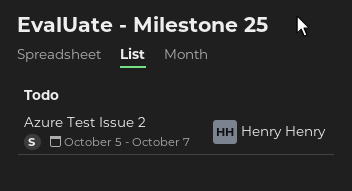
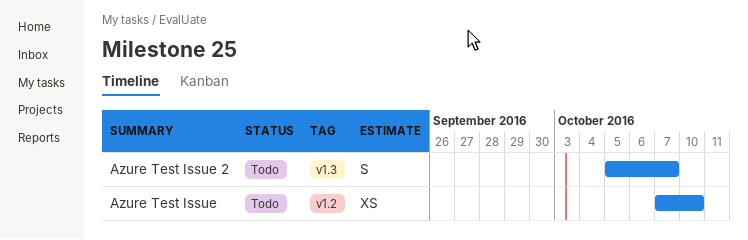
Azure Test Issue: none -> present

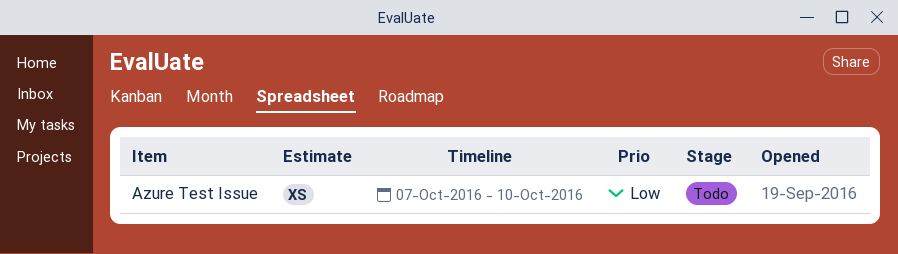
Azure Test Issue 2: present -> none

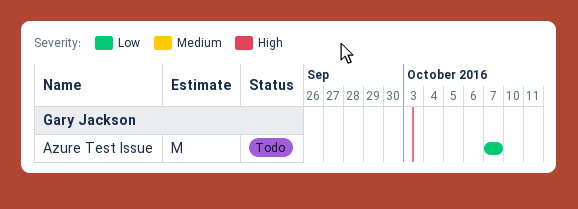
Azure Test Issue, estimate: XS -> M
Azure Test Issue, due: Oct 10 -> Oct 7

